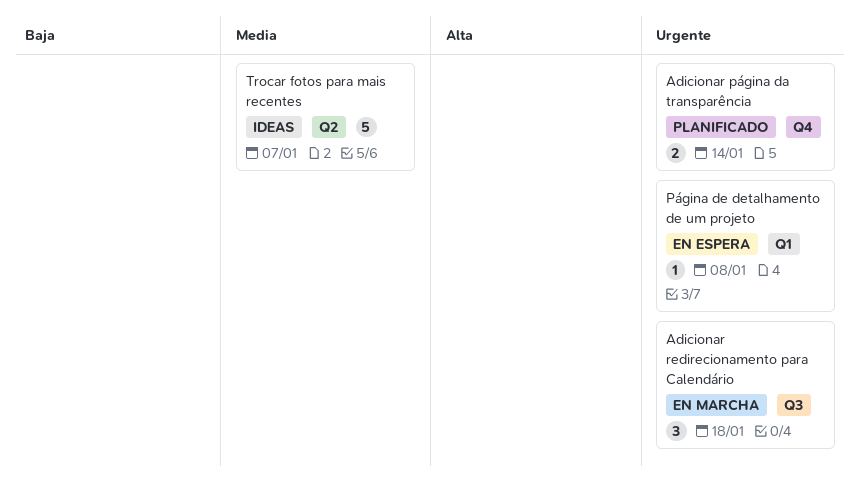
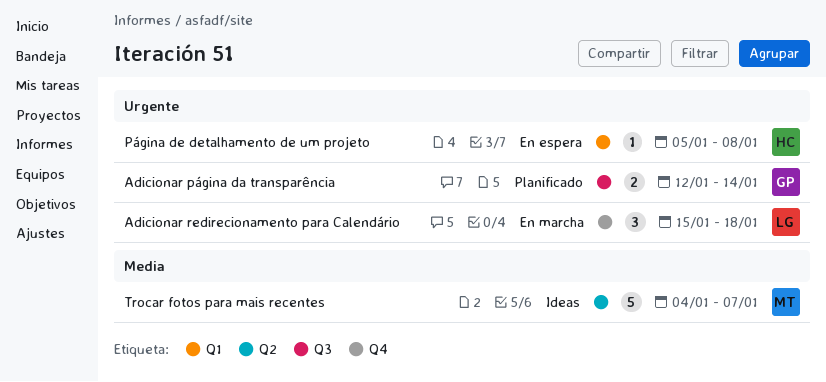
Adicionar página da transparência, label: Q4 -> Q3
Adicionar redirecionamento para Calendário, label: Q3 -> Q4

